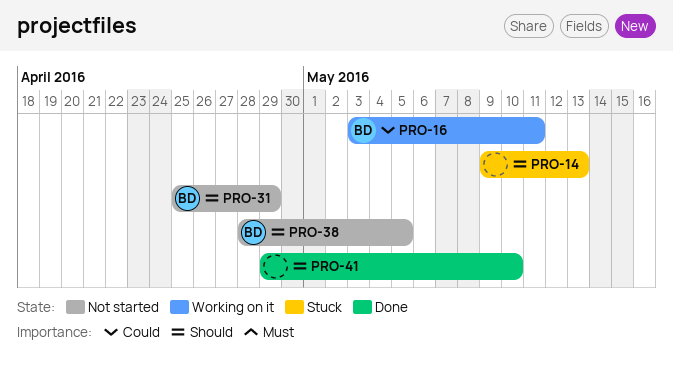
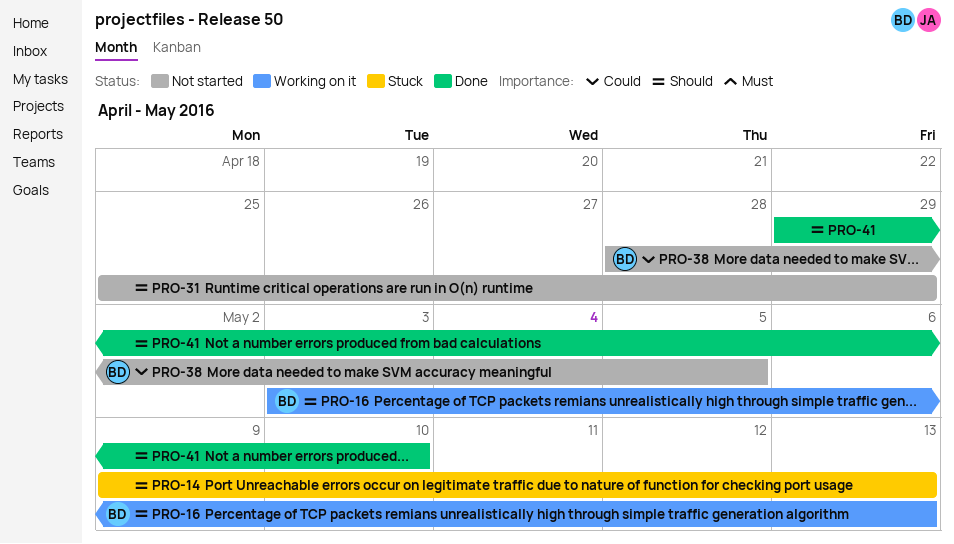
PRO-16, priority: Could -> Should
PRO-16, due: May 11 -> May 13
PRO-31, owner: BD -> none
PRO-38, priority: Should -> Could

